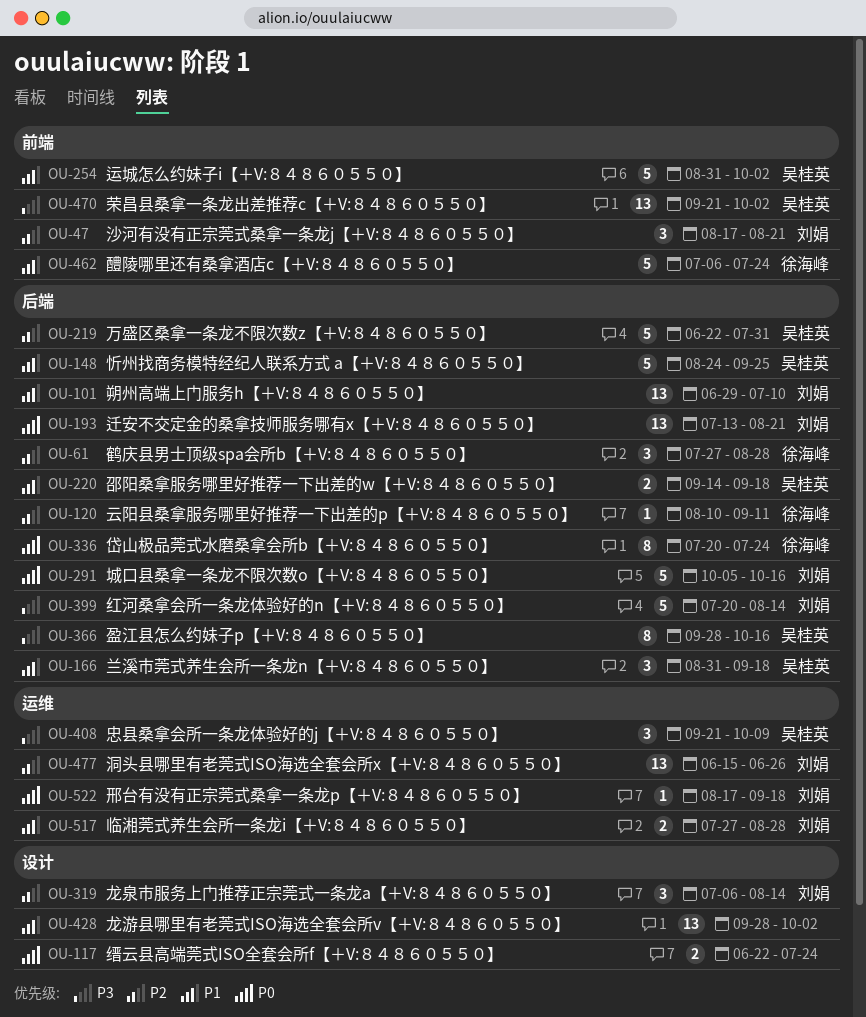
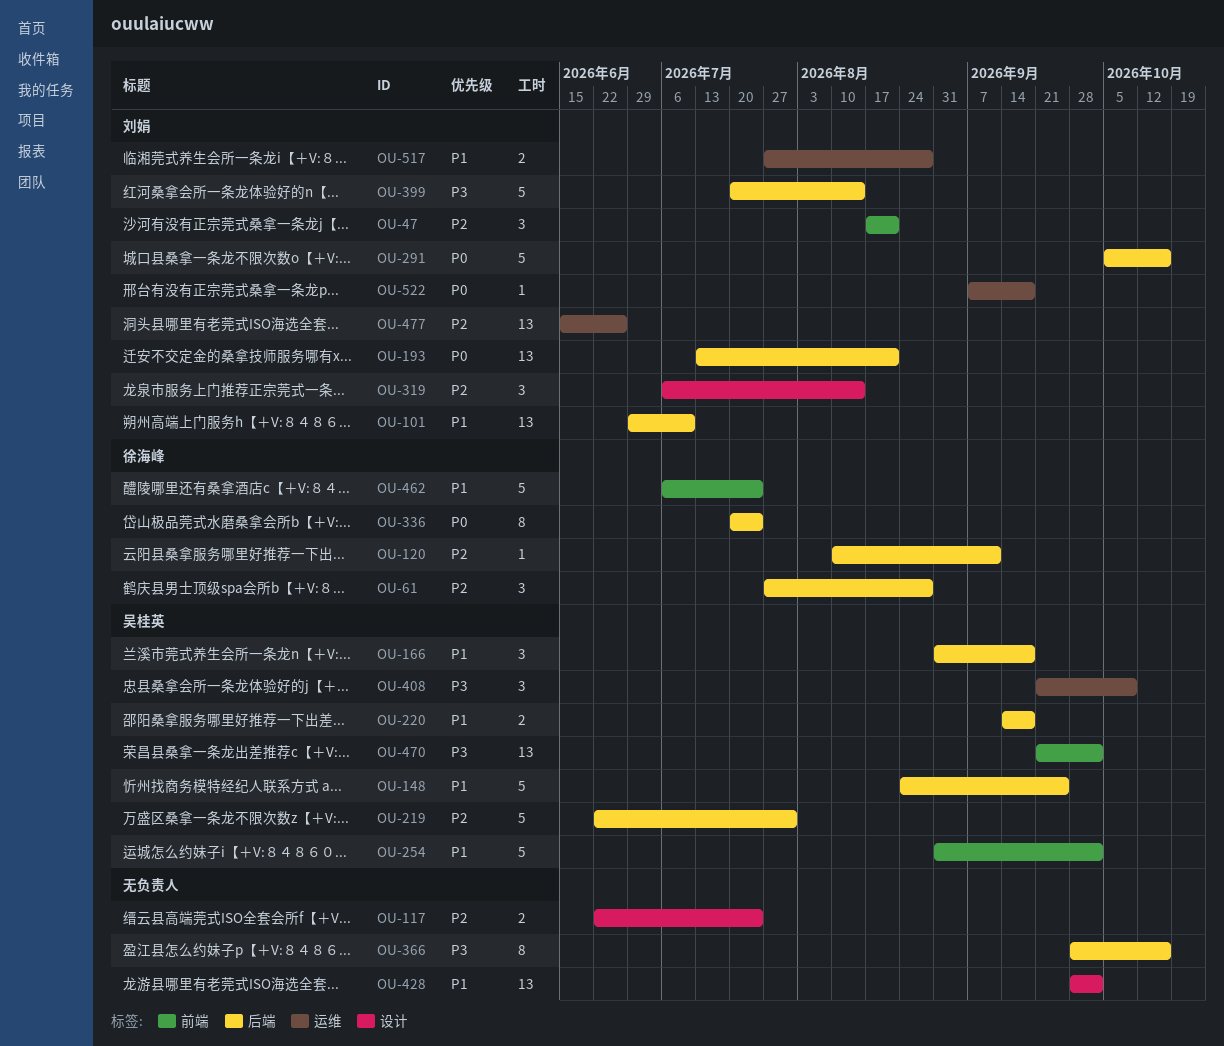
OU-117, priority: P0 -> P2
OU-366, owner: 吴桂英 -> none
OU-522, start: Aug 17 -> Sep 7

